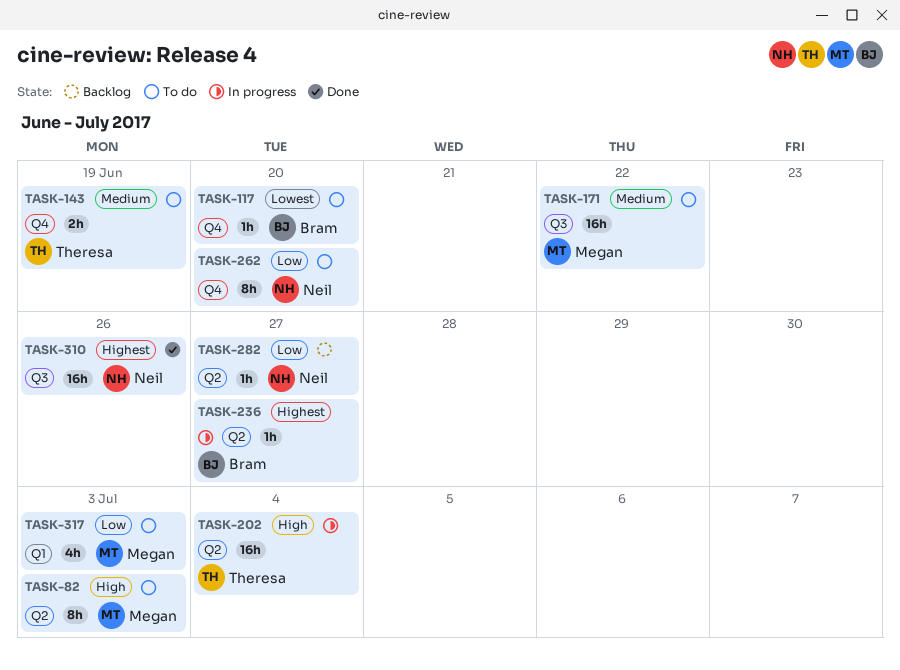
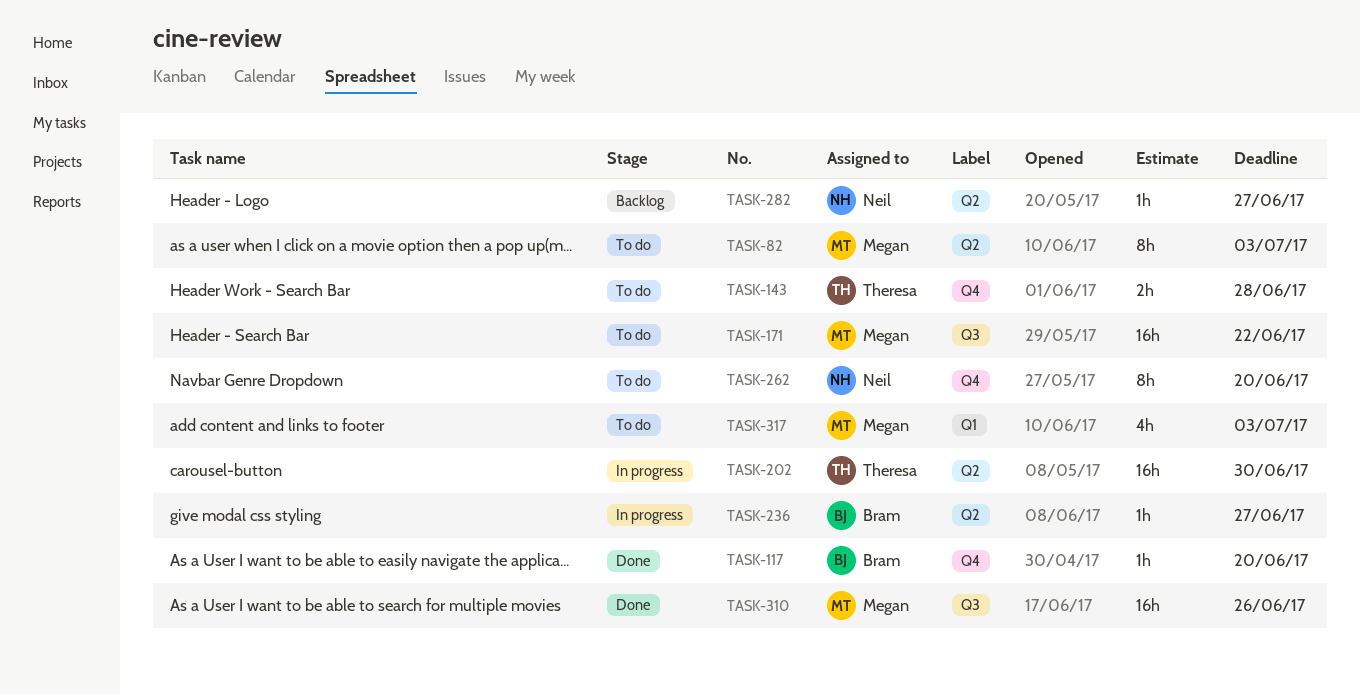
TASK-117, status: To do -> Done
TASK-143, due: Jun 19 -> Jun 28
TASK-202, due: Jul 4 -> Jun 30
TASK-310, owner: Neil -> Megan

